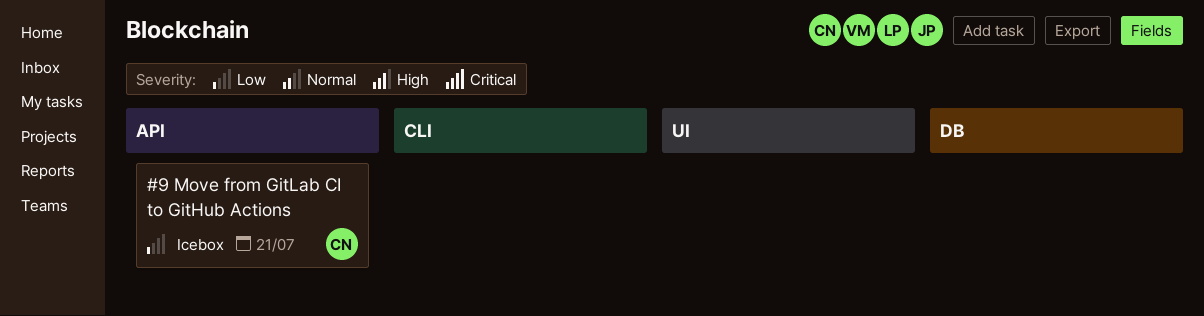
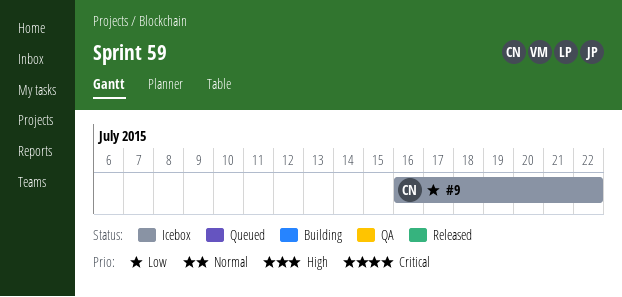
#9, due: Jul 21 -> Jul 22

